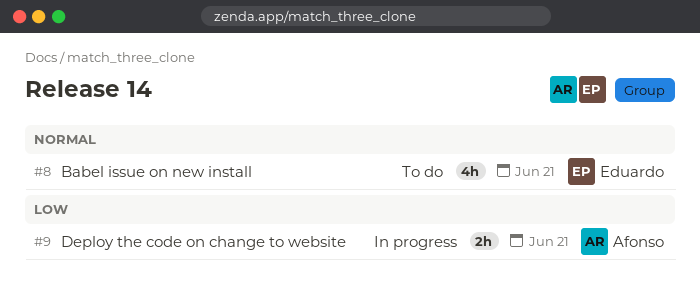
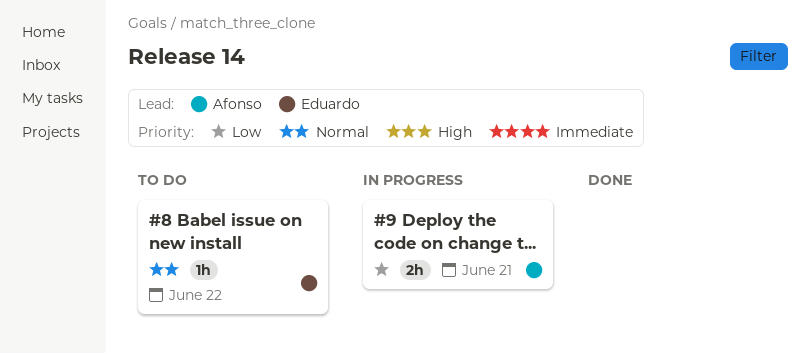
#8, estimate: 4h -> 1h
#8, due: Jun 21 -> Jun 22

